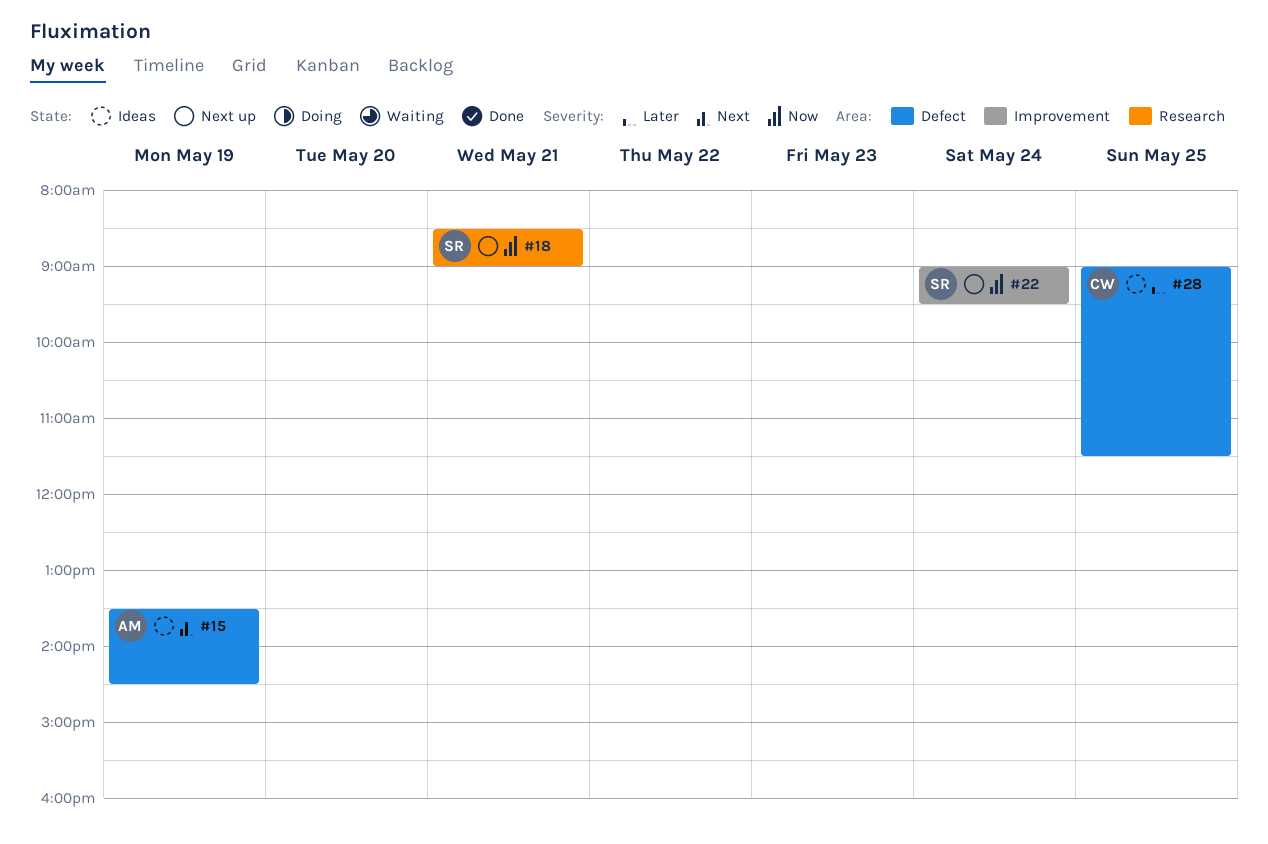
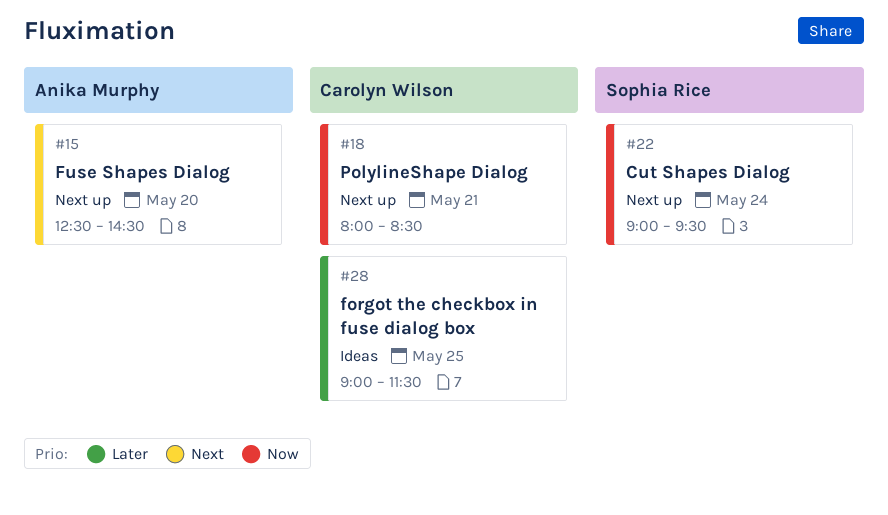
#15, status: Ideas -> Next up
#15, day: May 19 -> May 20
#15, begins: 13:30 -> 12:30
#18, owner: Sophia Rice -> Carolyn Wilson
#18, begins: 08:30 -> 08:00
#18, ends: 09:00 -> 08:30

